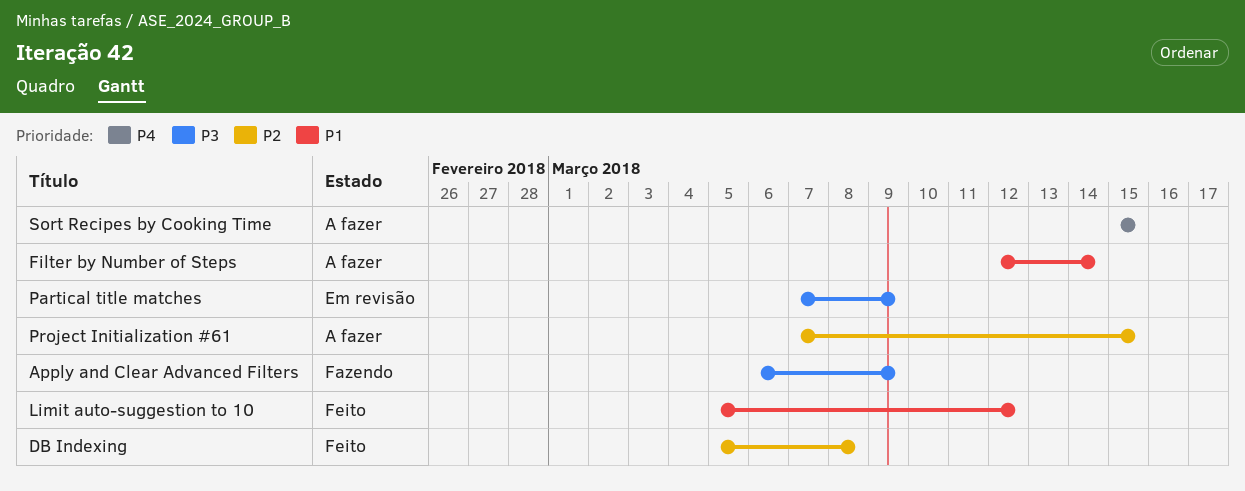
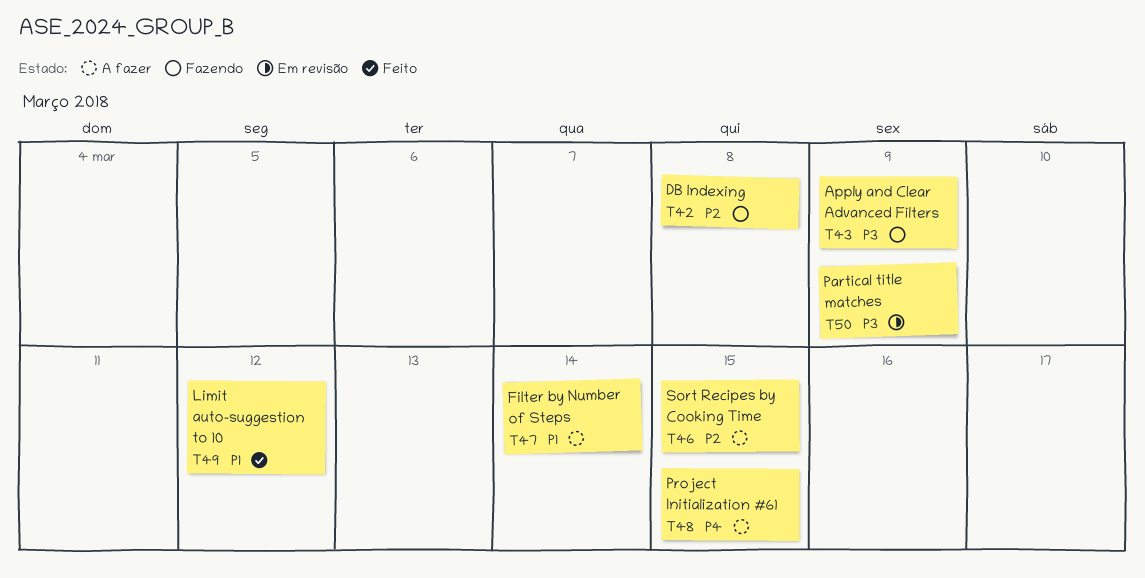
DB Indexing, status: Feito -> Fazendo
Project Initialization #61, priority: P2 -> P4
Sort Recipes by Cooking Time, priority: P4 -> P2

